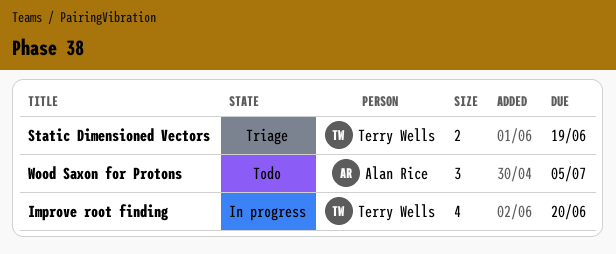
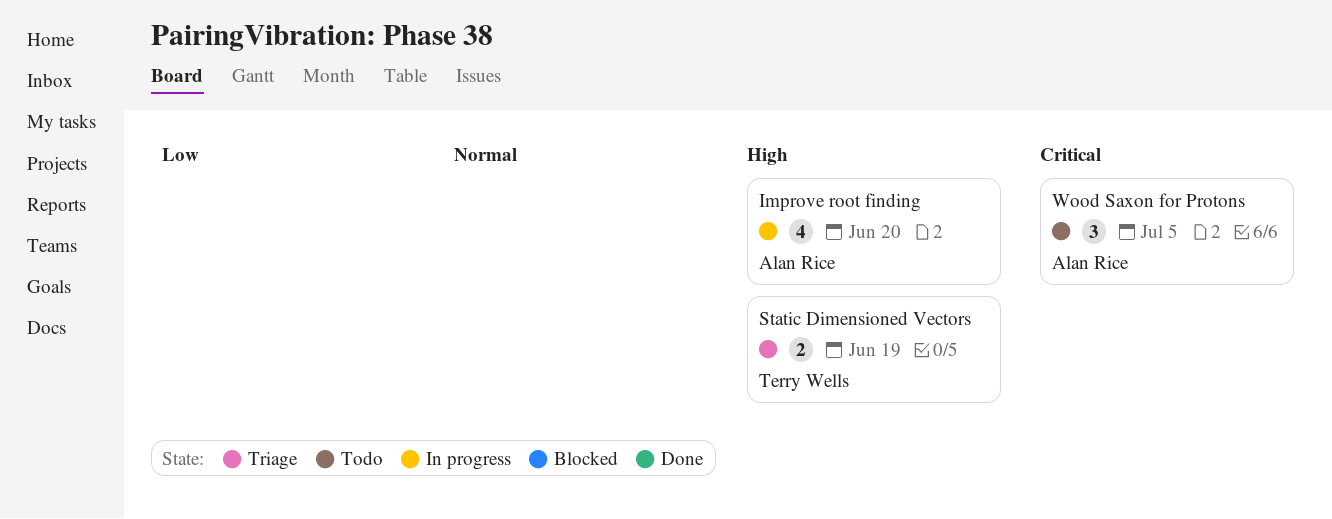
Improve root finding, owner: Terry Wells -> Alan Rice

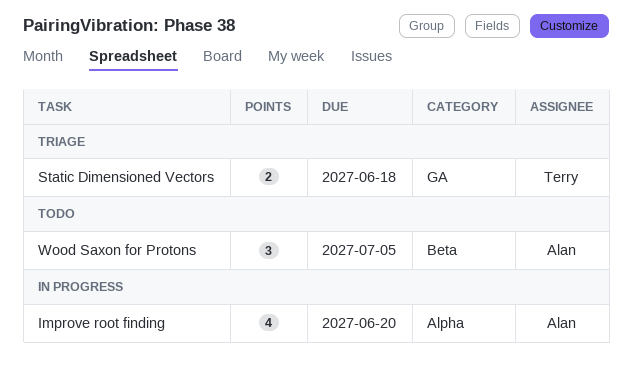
Static Dimensioned Vectors, due: Jun 19 -> Jun 18

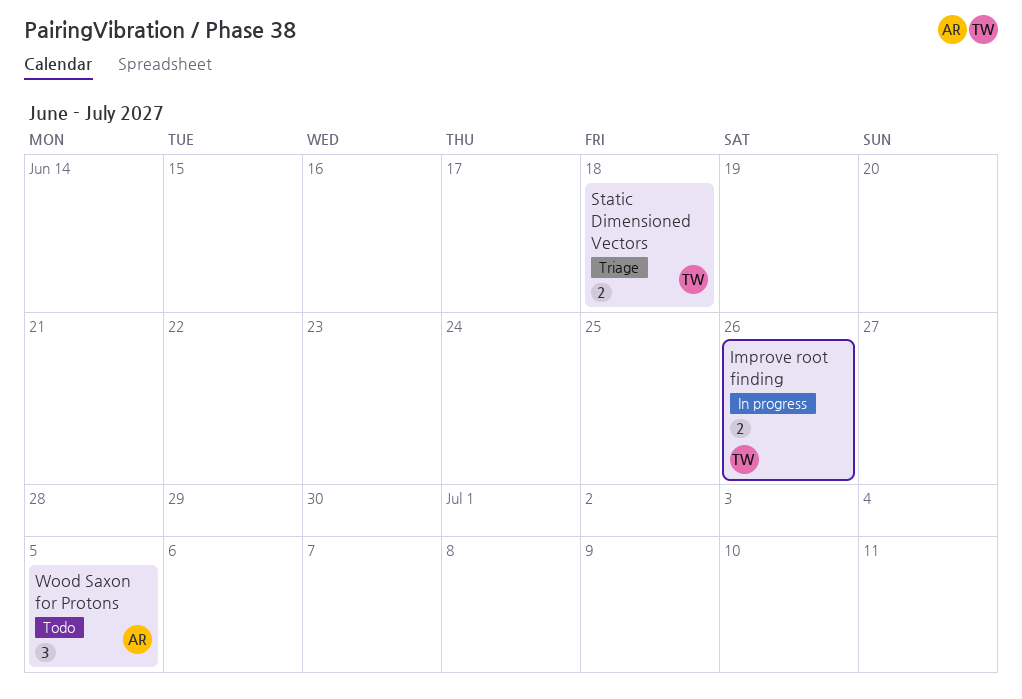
Improve root finding, owner: Alan -> Terry
Improve root finding, estimate: 4 -> 2
Improve root finding, due: Jun 20 -> Jun 26

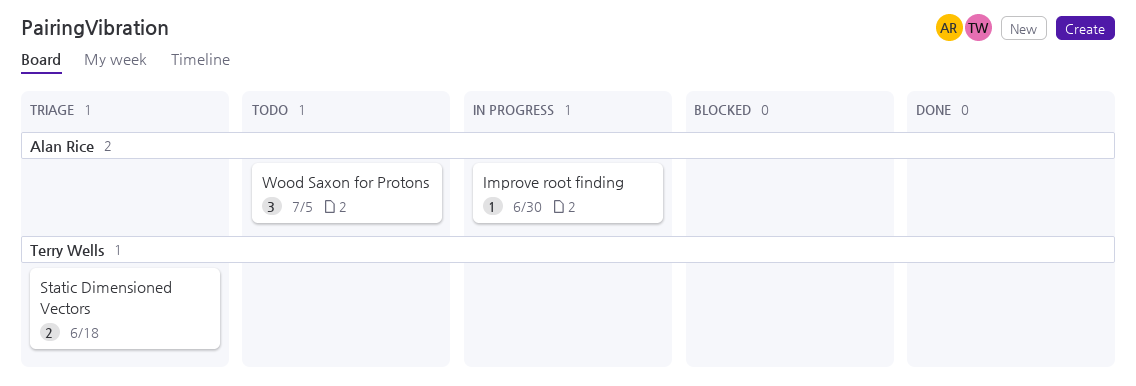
Improve root finding, owner: Terry Wells -> Alan Rice
Improve root finding, estimate: 2 -> 1
Improve root finding, due: Jun 26 -> Jun 30

